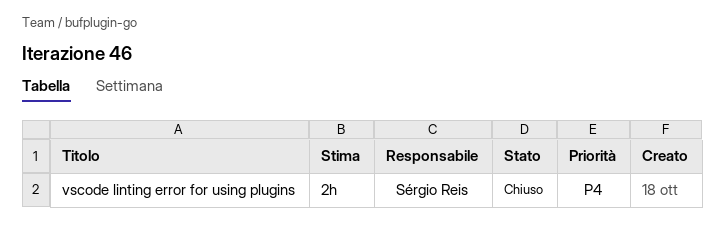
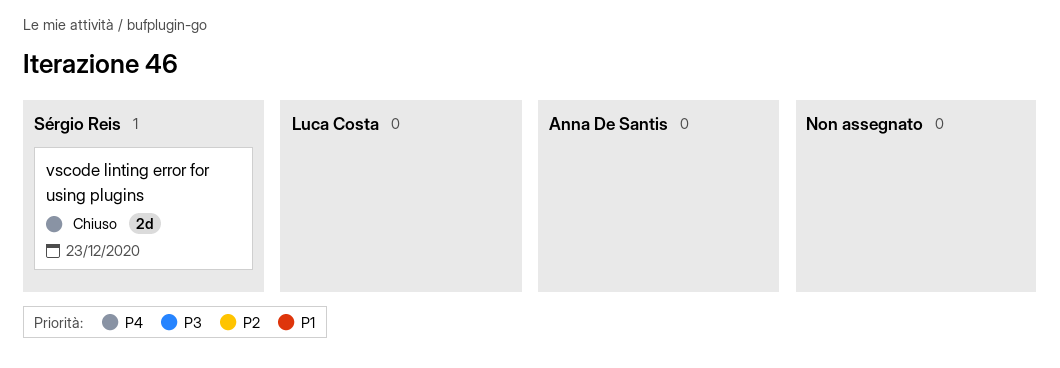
vscode linting error for using plugins, estimate: 2h -> 2d

